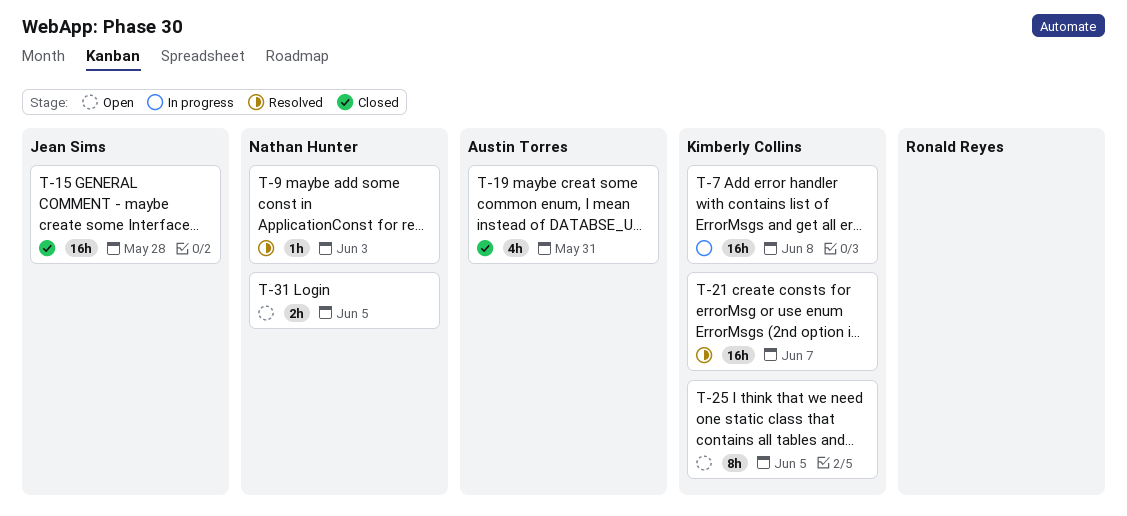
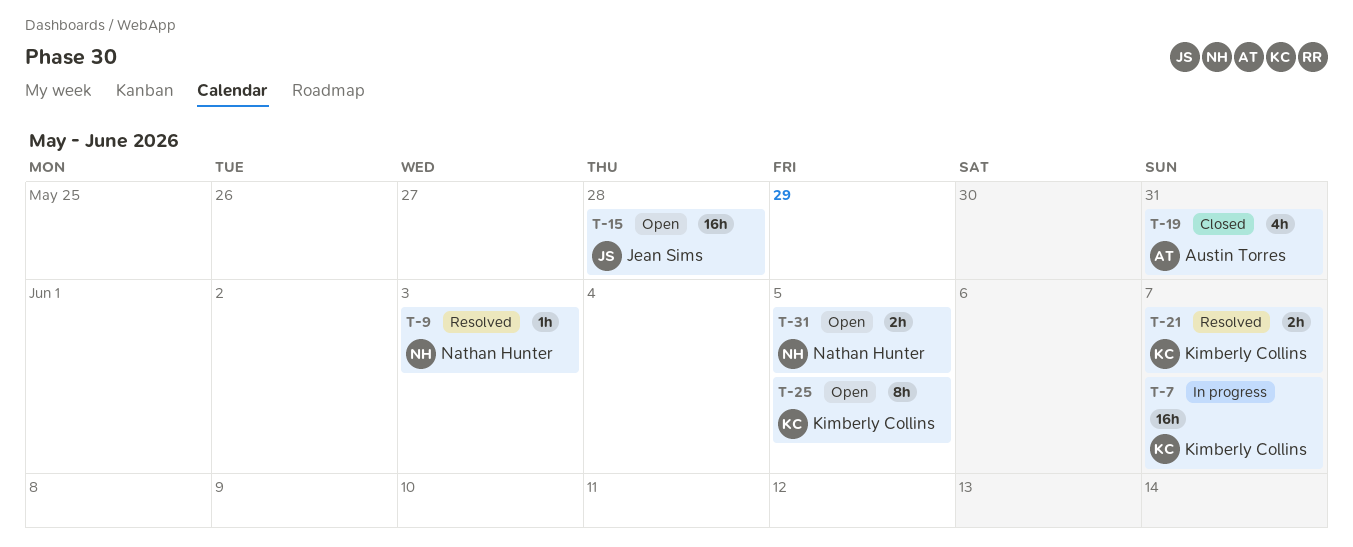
T-7, due: Jun 8 -> Jun 7
T-15, status: Closed -> Open
T-21, estimate: 16h -> 2h

